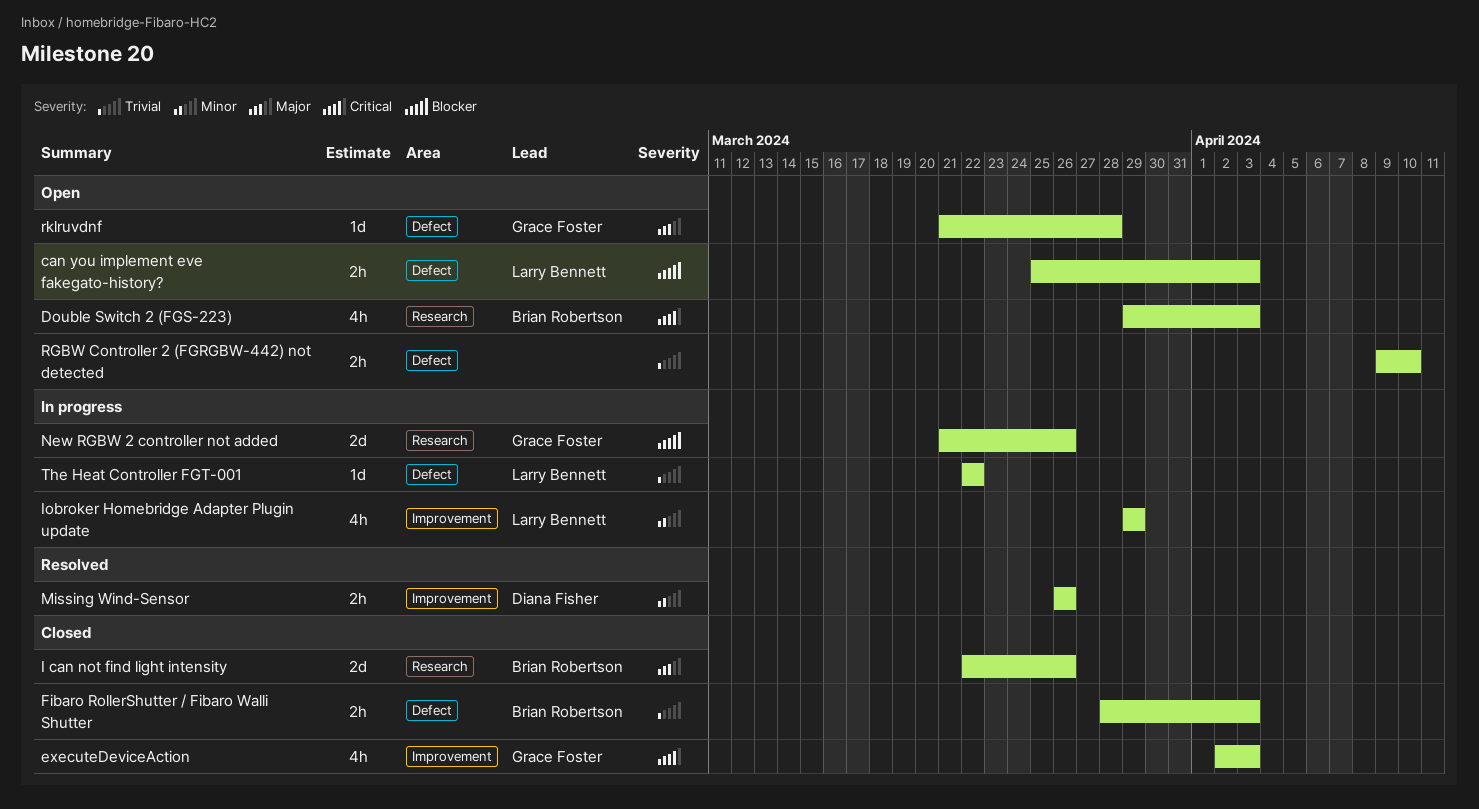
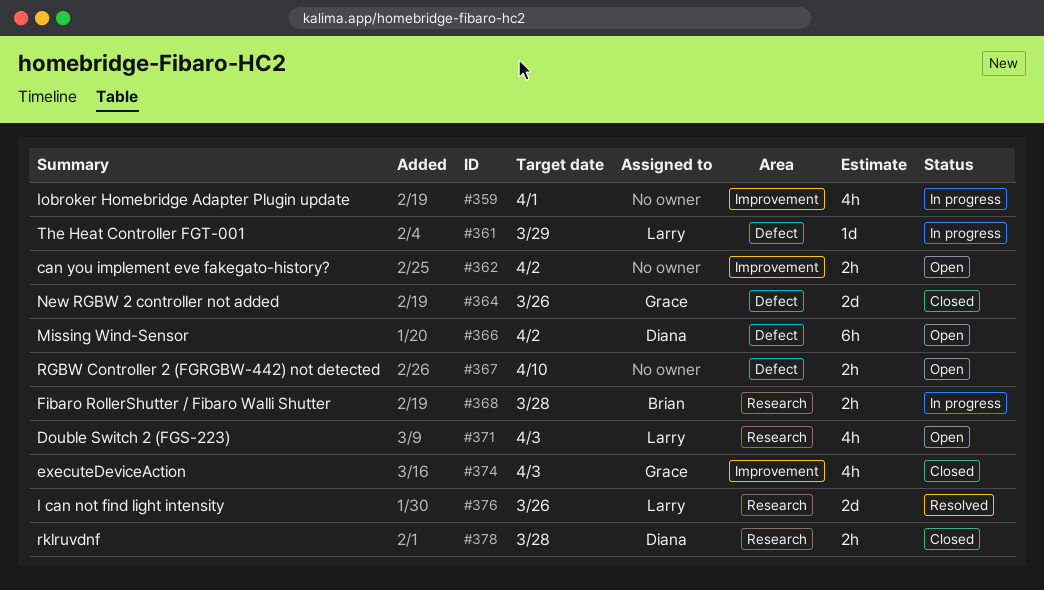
can you implement eve fakegato-history?, owner: Larry Bennett -> none
can you implement eve fakegato-history?, label: Defect -> Improvement
can you implement eve fakegato-history?, due: Apr 3 -> Apr 2
Double Switch 2 (FGS-223), owner: Brian Robertson -> Larry Bennett
Fibaro RollerShutter / Fibaro Walli Shutter, status: Closed -> In progress
Fibaro RollerShutter / Fibaro Walli Shutter, label: Defect -> Research
Fibaro RollerShutter / Fibaro Walli Shutter, due: Apr 3 -> Mar 28
I can not find light intensity, status: Closed -> Resolved
I can not find light intensity, owner: Brian Robertson -> Larry Bennett
Iobroker Homebridge Adapter Plugin update, owner: Larry Bennett -> none
Iobroker Homebridge Adapter Plugin update, due: Mar 29 -> Apr 1
Missing Wind-Sensor, status: Resolved -> Open
Missing Wind-Sensor, label: Improvement -> Defect
Missing Wind-Sensor, estimate: 2h -> 6h
Missing Wind-Sensor, due: Mar 26 -> Apr 2
New RGBW 2 controller not added, status: In progress -> Closed
New RGBW 2 controller not added, label: Research -> Defect
rklruvdnf, status: Open -> Closed
rklruvdnf, owner: Grace Foster -> Diana Fisher
rklruvdnf, label: Defect -> Research
rklruvdnf, estimate: 1d -> 2h
The Heat Controller FGT-001, due: Mar 22 -> Mar 29

